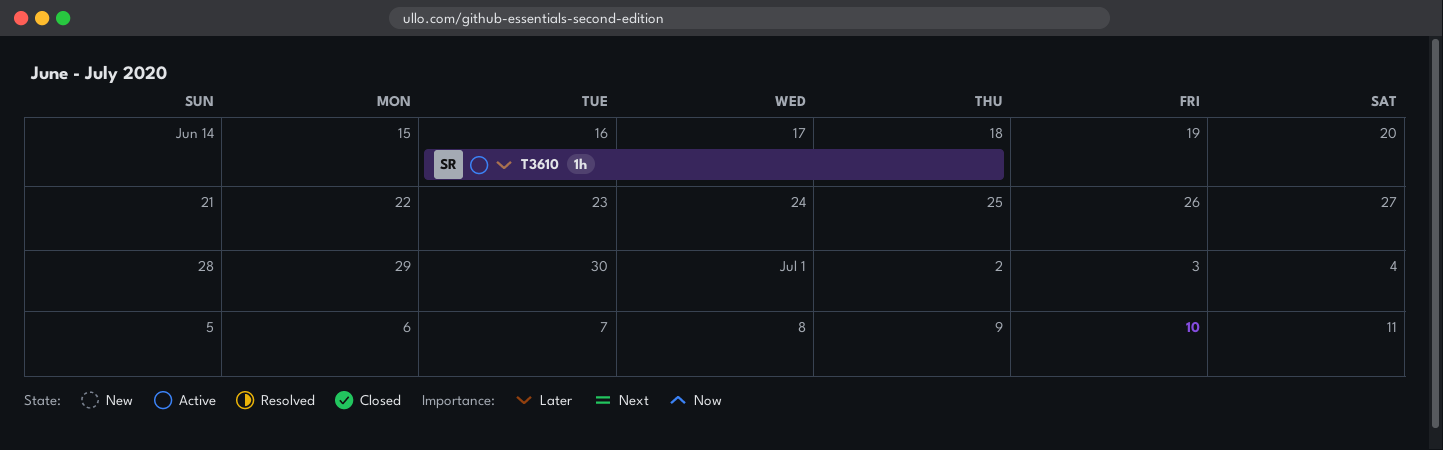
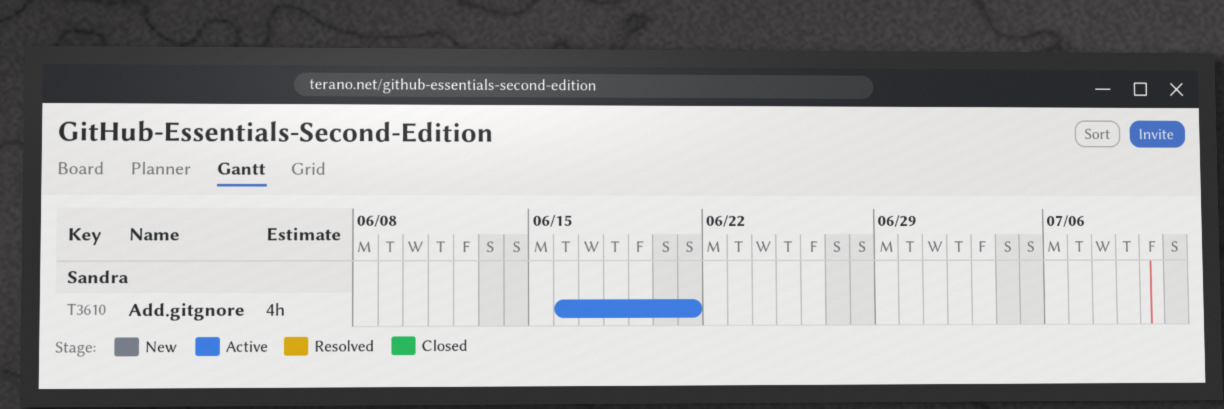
T3610, estimate: 1h -> 4h
T3610, due: Jun 18 -> Jun 21

